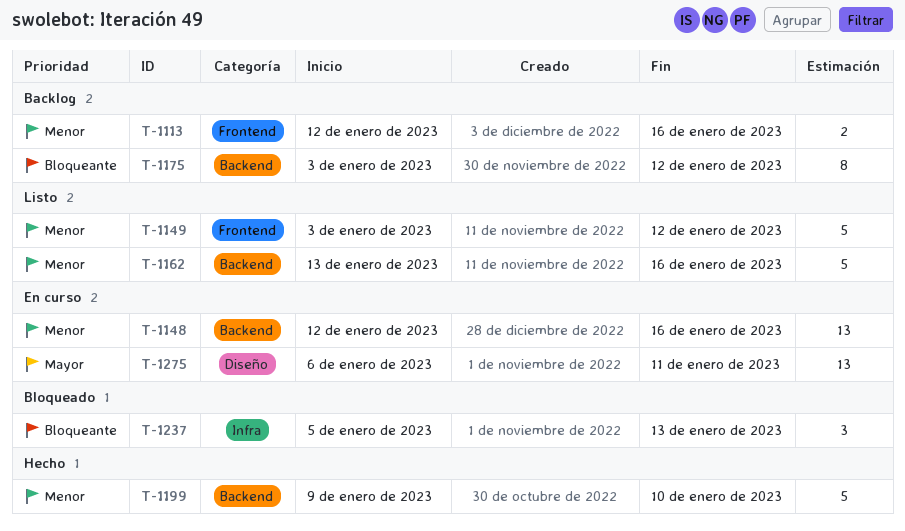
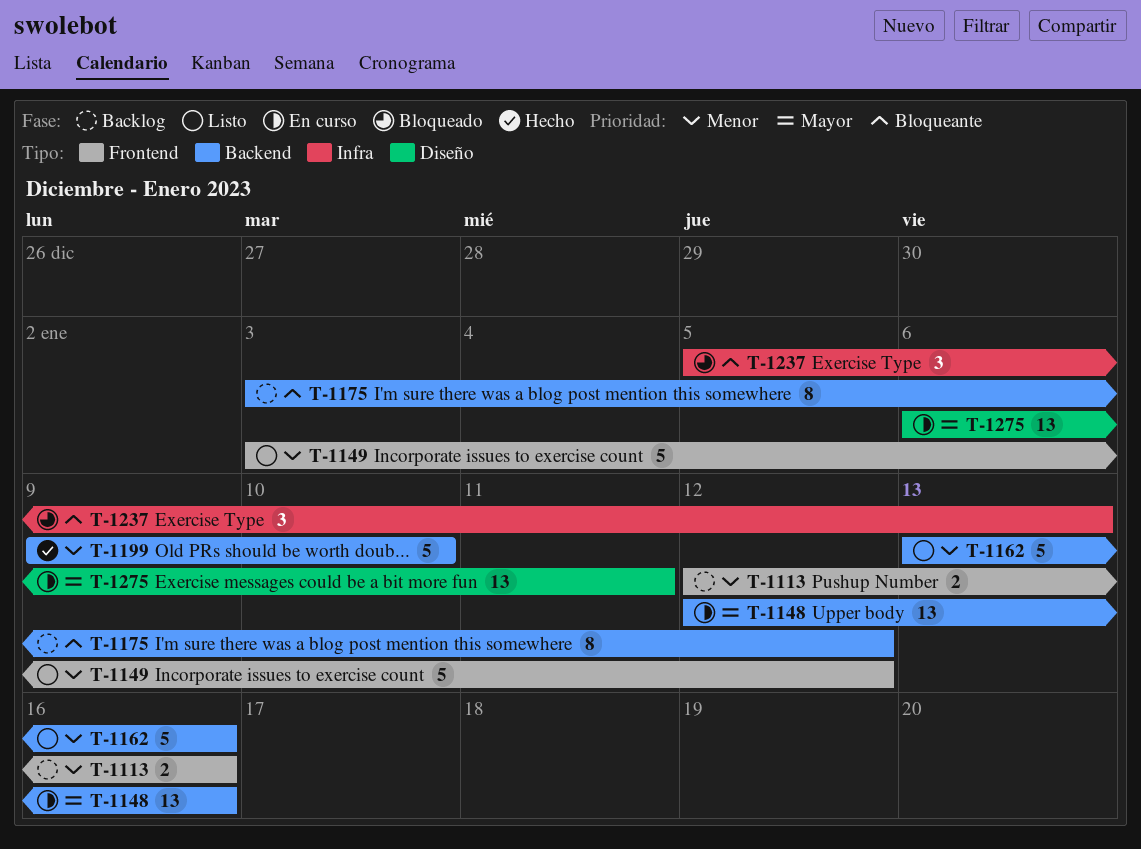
T-1148, priority: Menor -> Mayor

